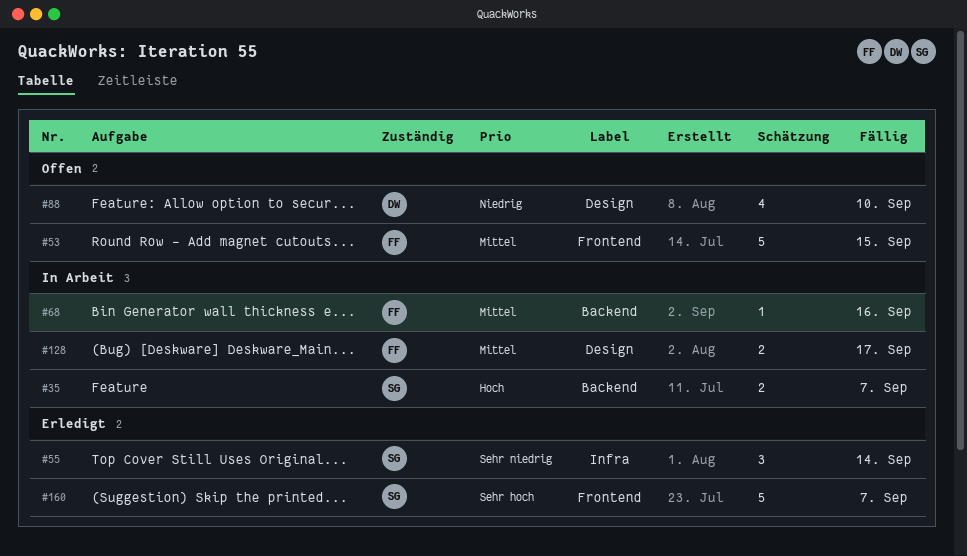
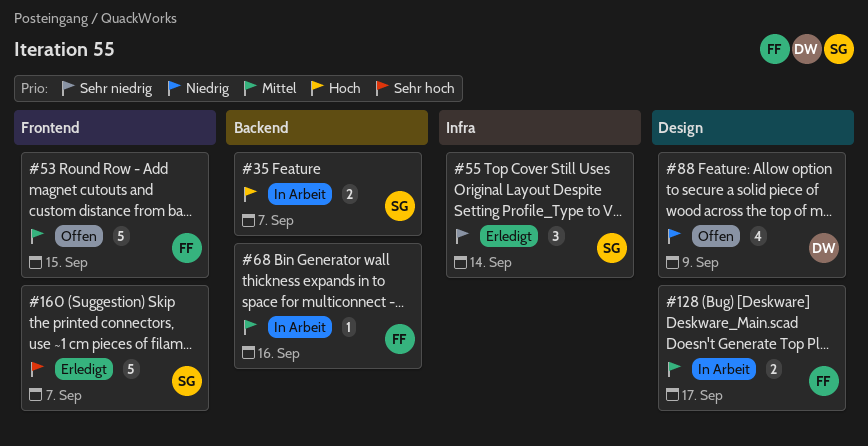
#88, due: Sep 10 -> Sep 9

